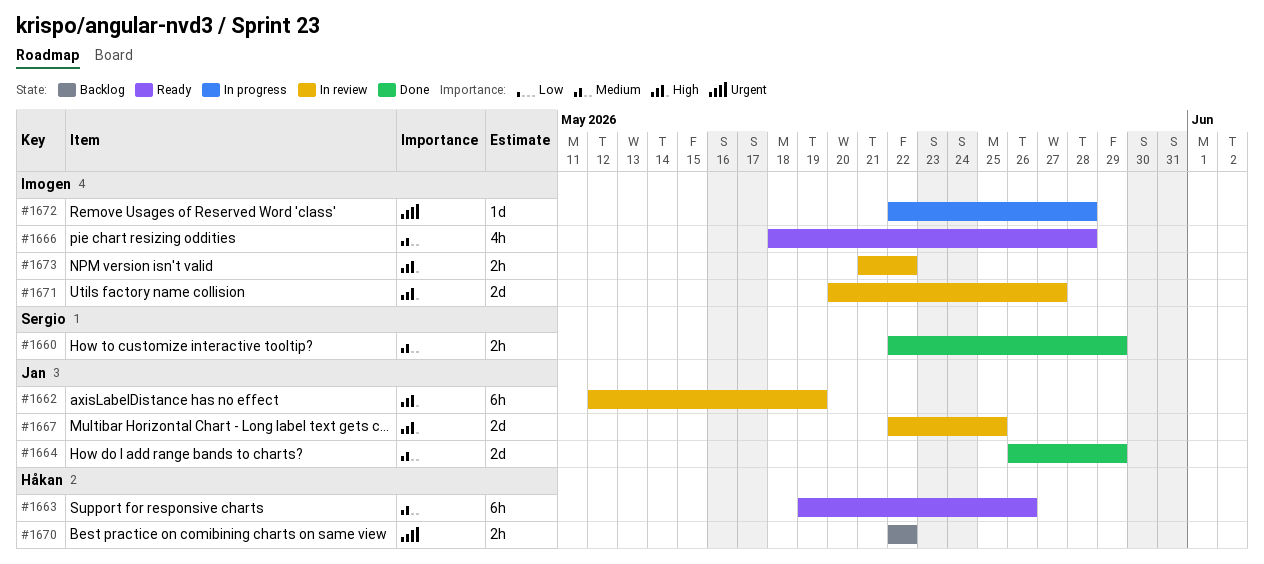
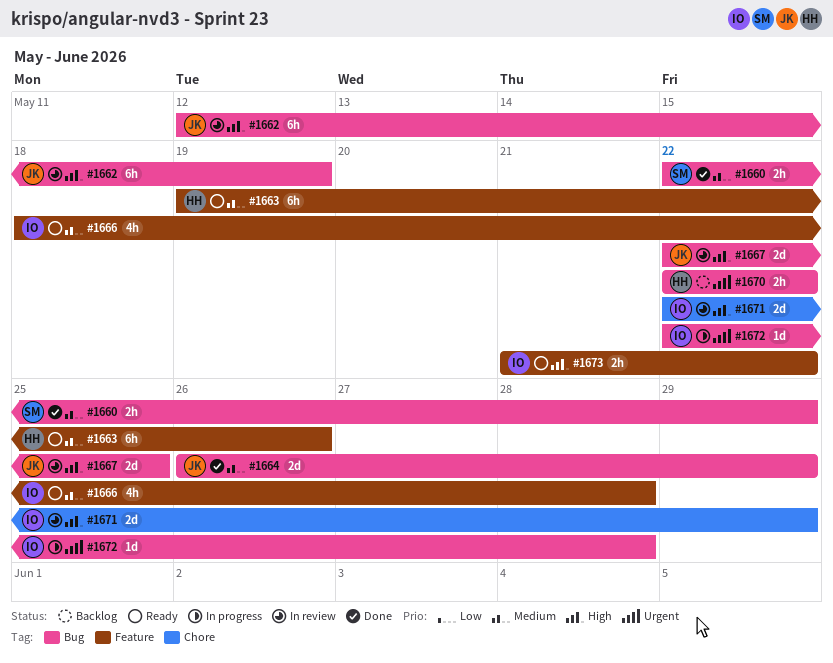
#1671, start: May 20 -> May 22
#1671, due: May 27 -> May 29
#1673, status: In review -> Ready

